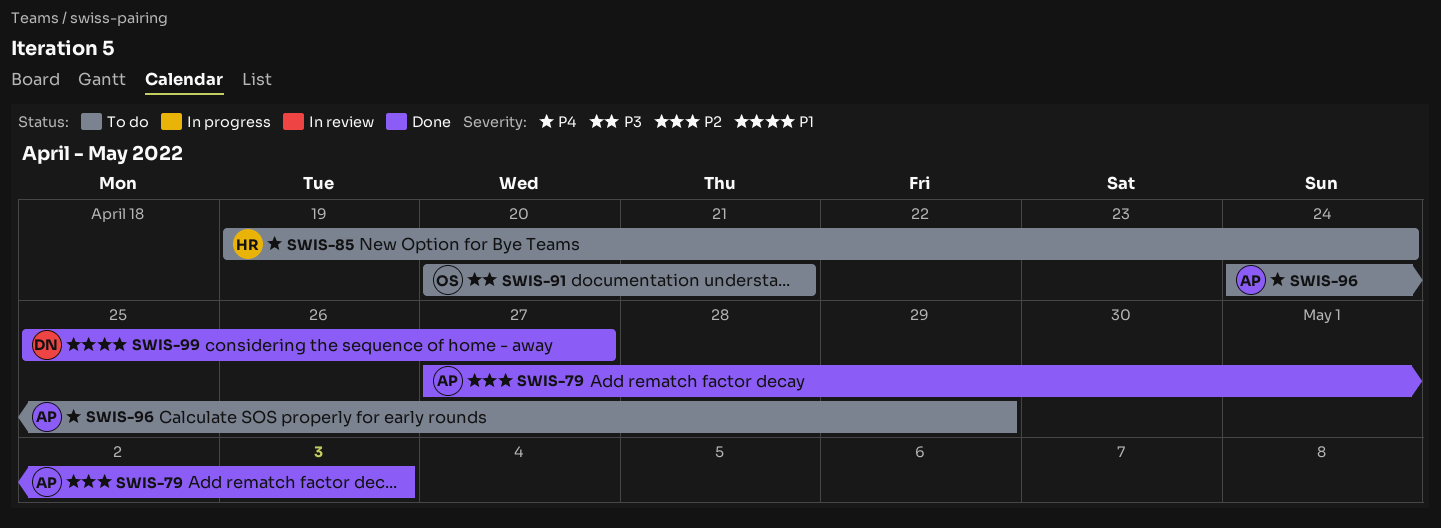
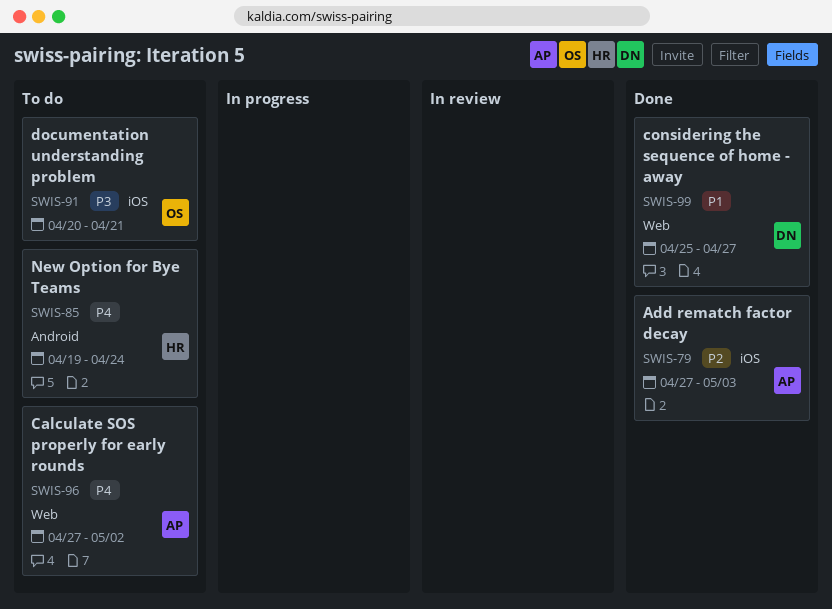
SWIS-96, start: Apr 24 -> Apr 27
SWIS-96, due: Apr 29 -> May 2

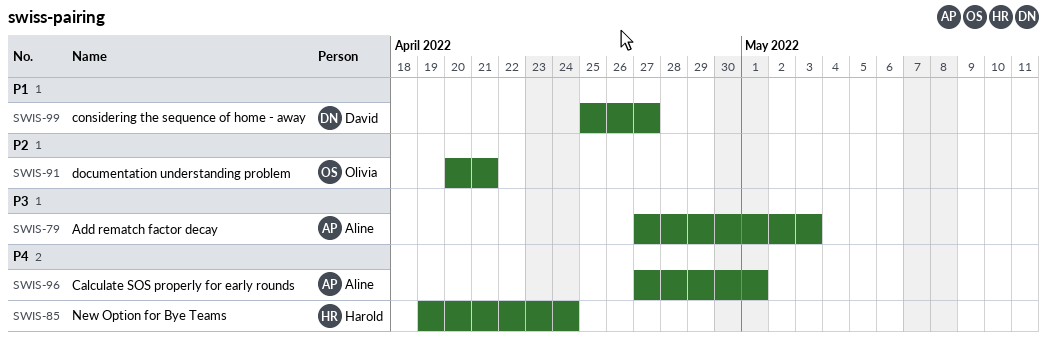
SWIS-79, priority: P2 -> P3
SWIS-91, priority: P3 -> P2
SWIS-96, due: May 2 -> May 1

